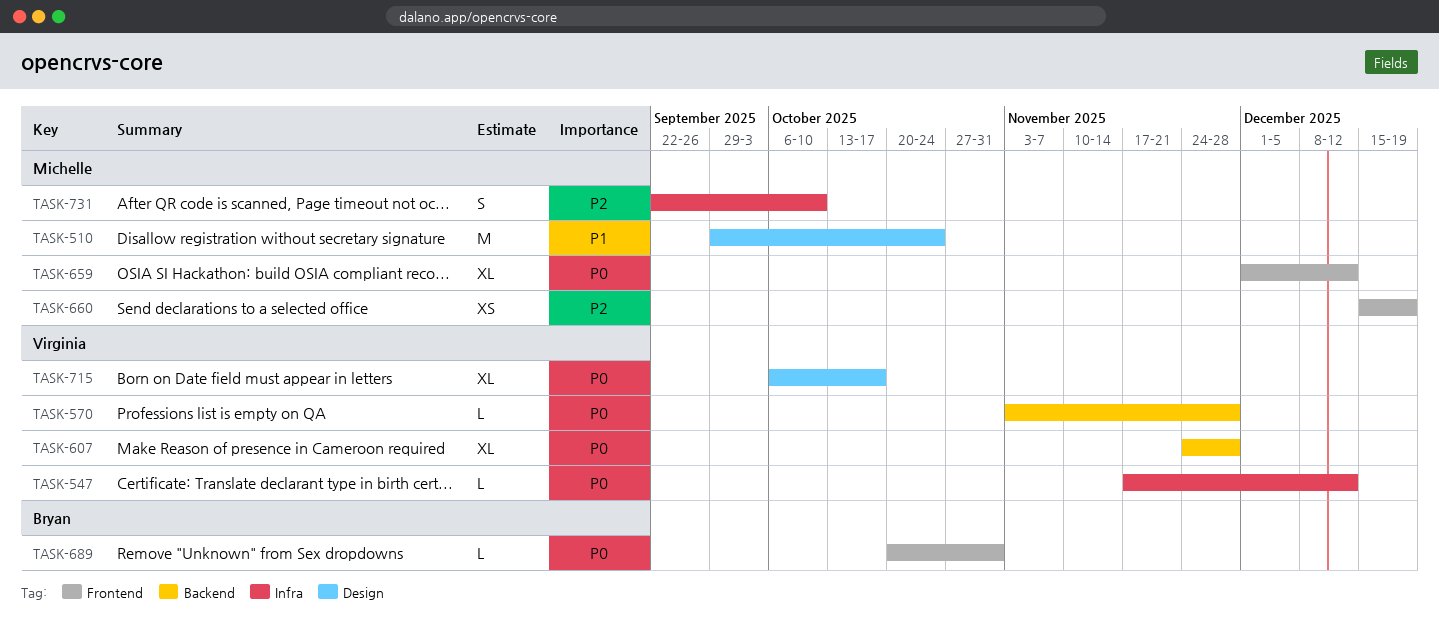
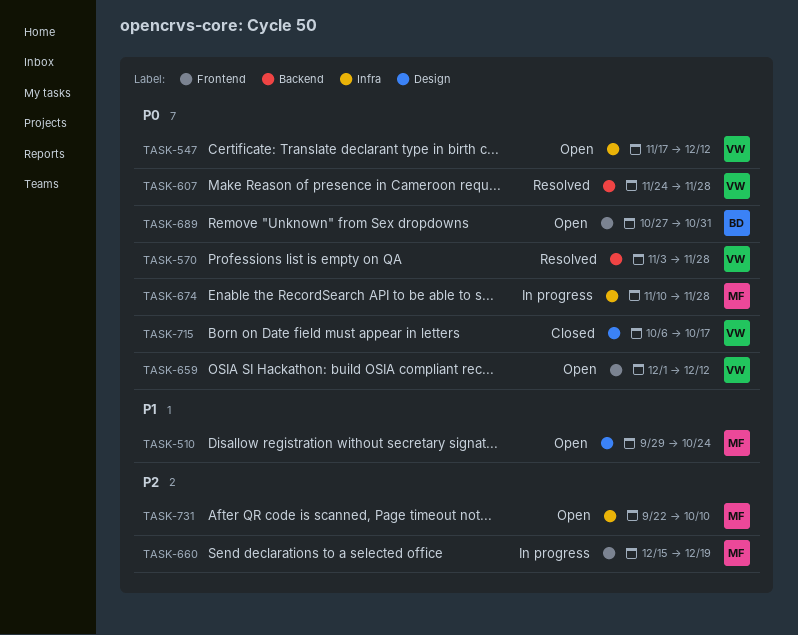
TASK-659, owner: Michelle -> Virginia
TASK-674: none -> present
TASK-689, start: Oct 20 -> Oct 27

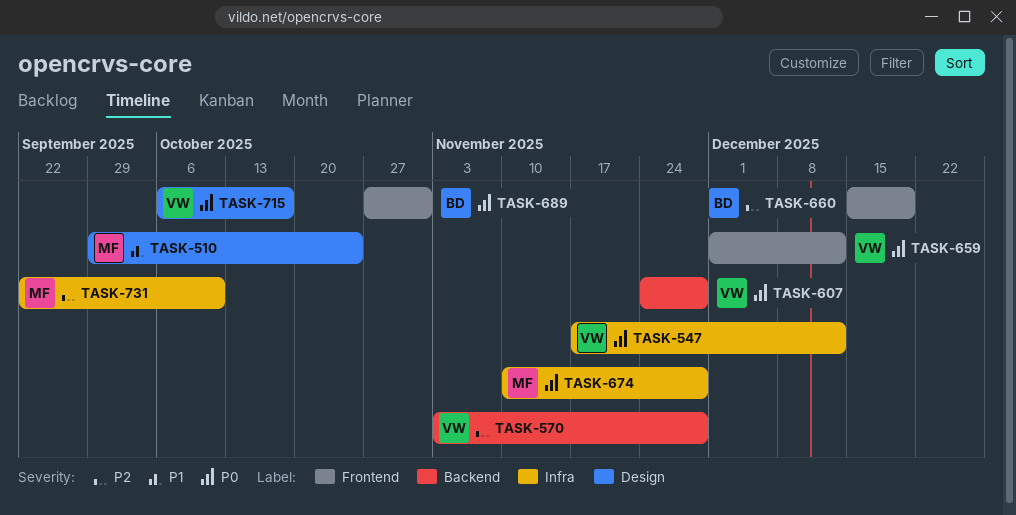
TASK-570, priority: P0 -> P2
TASK-660, owner: MF -> BD

